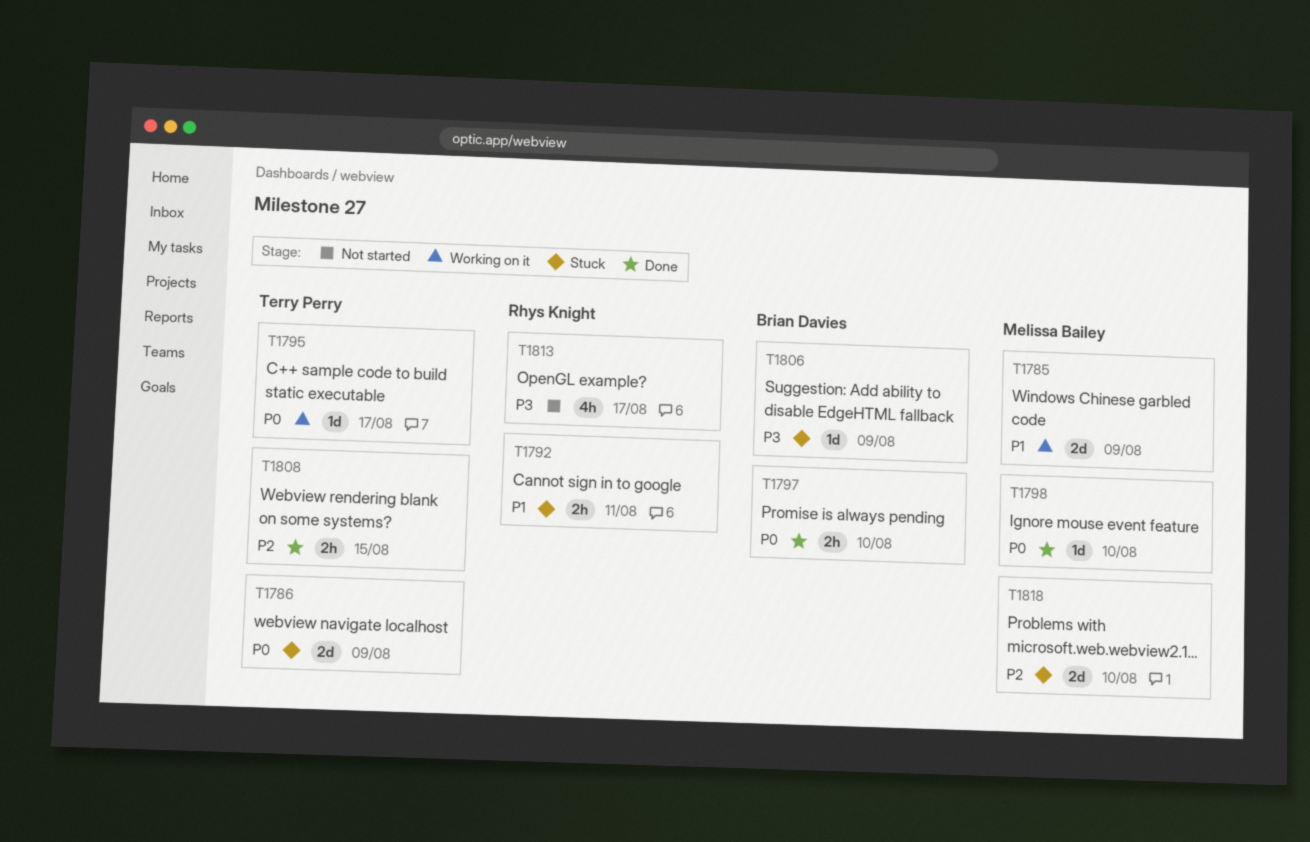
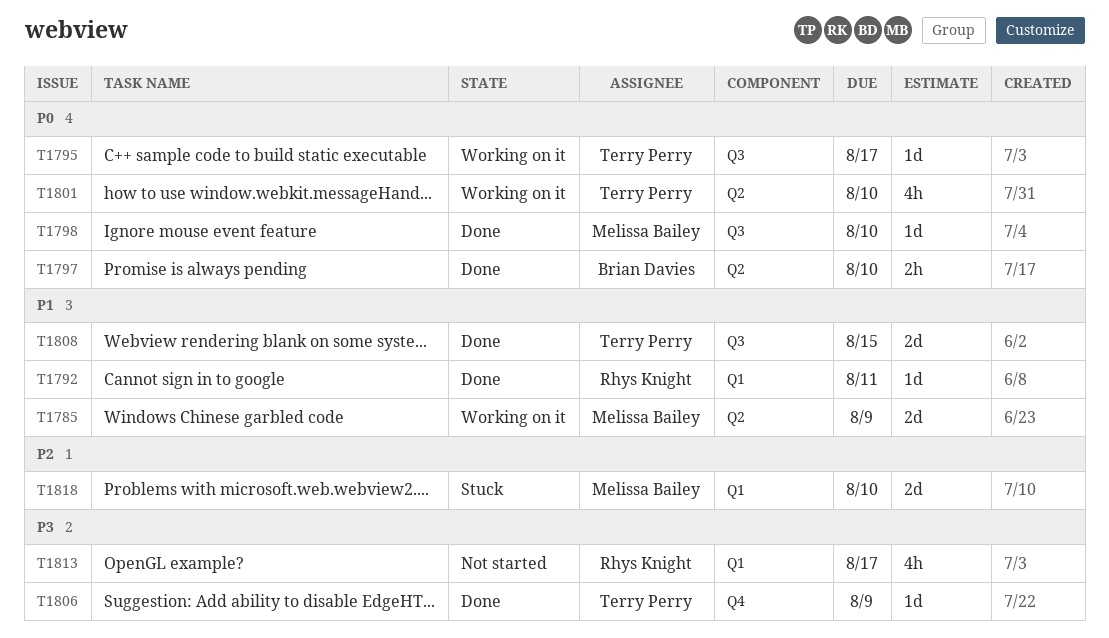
T1786: present -> none
T1792, status: Stuck -> Done
T1792, estimate: 2h -> 1d
T1801: none -> present
T1806, status: Stuck -> Done
T1806, owner: Brian Davies -> Terry Perry
T1808, priority: P2 -> P1
T1808, estimate: 2h -> 2d

